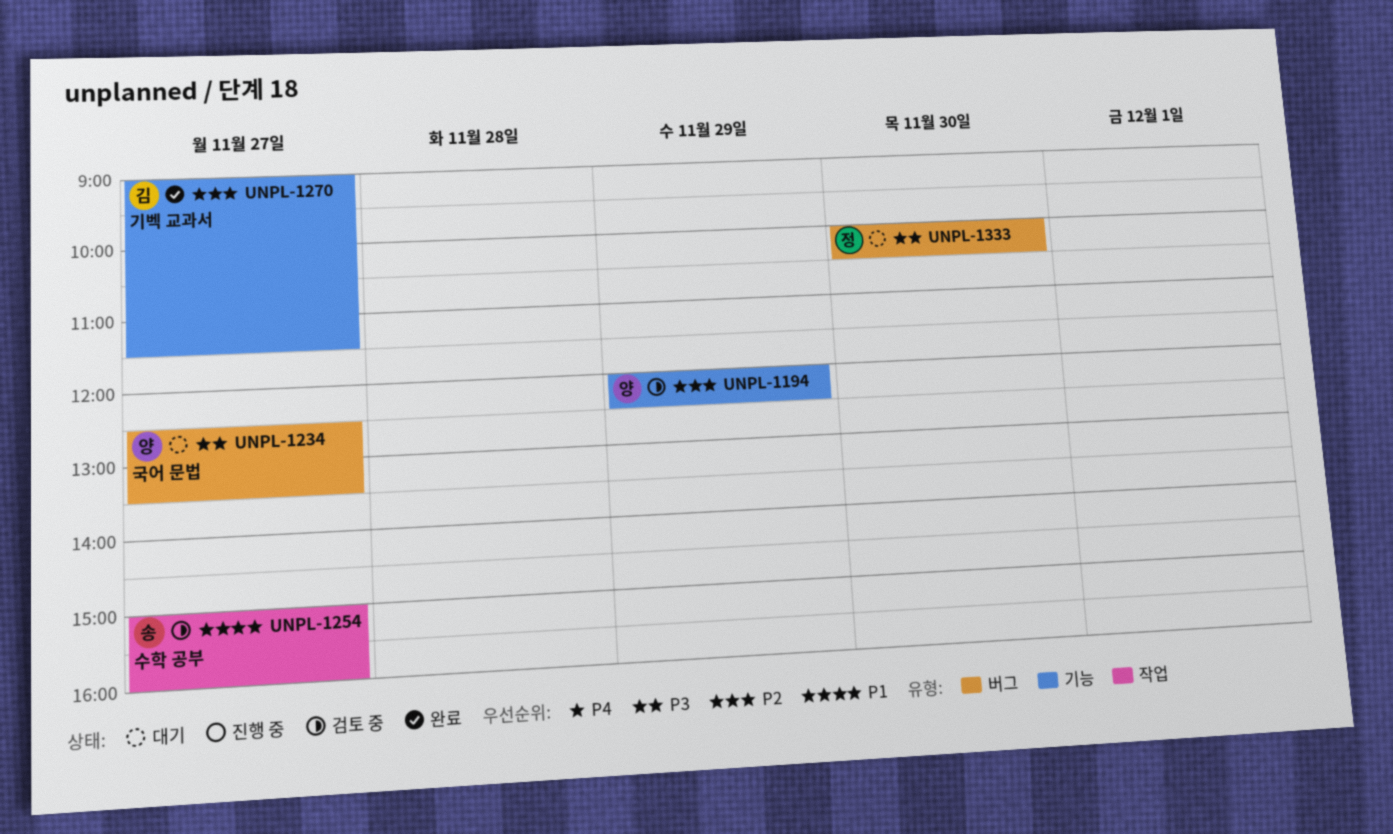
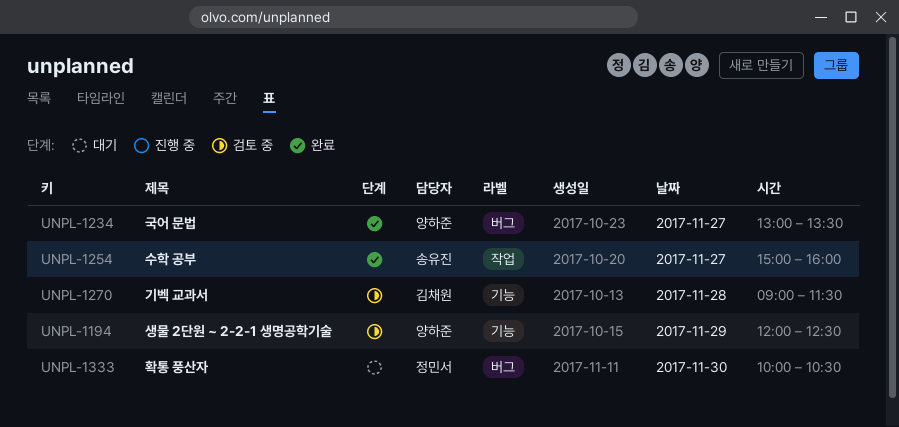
UNPL-1234, status: 대기 -> 완료
UNPL-1234, begins: 12:30 -> 13:00
UNPL-1254, status: 검토 중 -> 완료
UNPL-1270, status: 완료 -> 검토 중
UNPL-1270, day: Nov 27 -> Nov 28

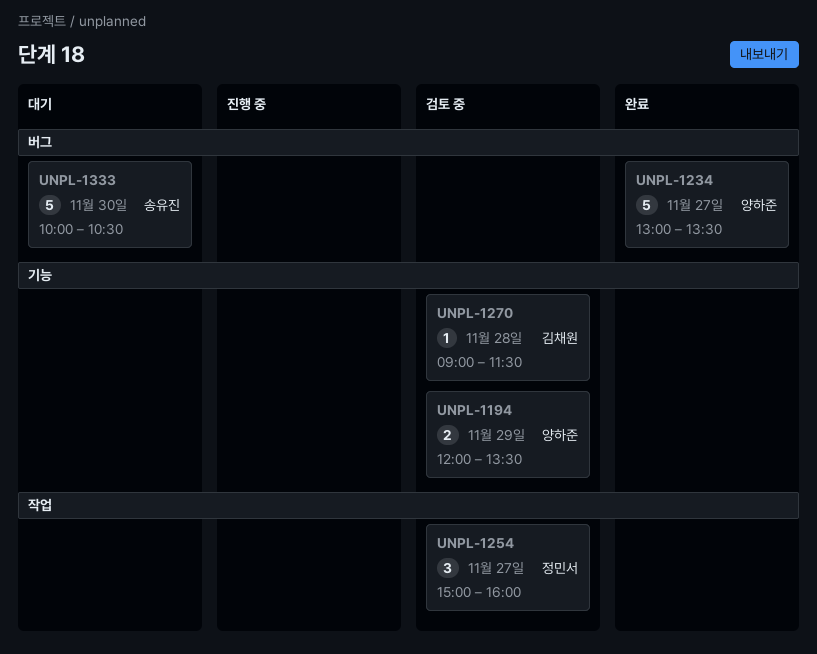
UNPL-1194, ends: 12:30 -> 13:30
UNPL-1254, status: 완료 -> 검토 중
UNPL-1254, owner: 송유진 -> 정민서
UNPL-1333, owner: 정민서 -> 송유진

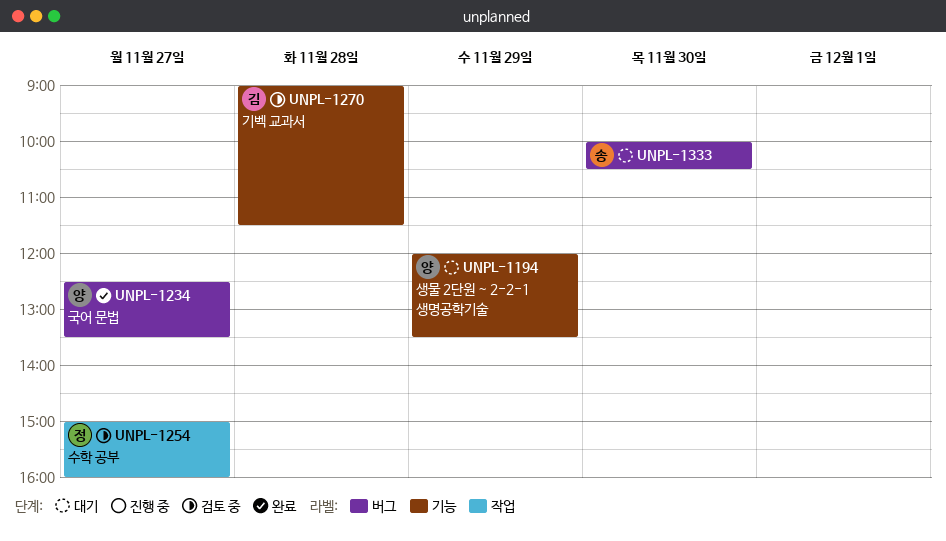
UNPL-1194, status: 검토 중 -> 대기
UNPL-1234, begins: 13:00 -> 12:30

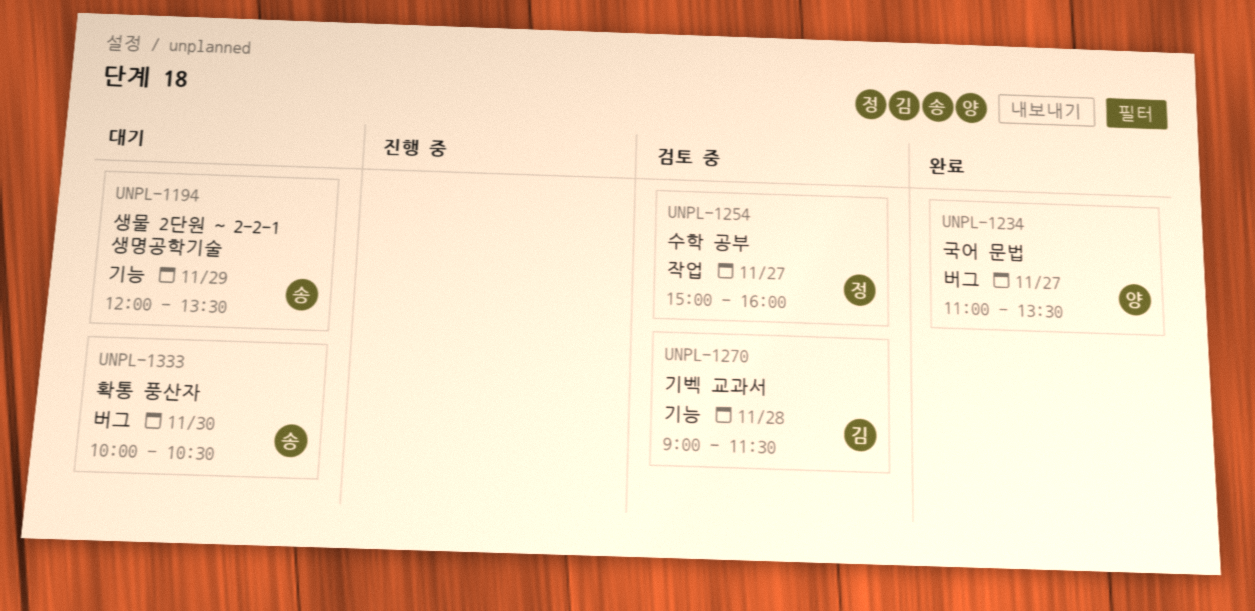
UNPL-1194, owner: 양 -> 송
UNPL-1234, begins: 12:30 -> 11:00

